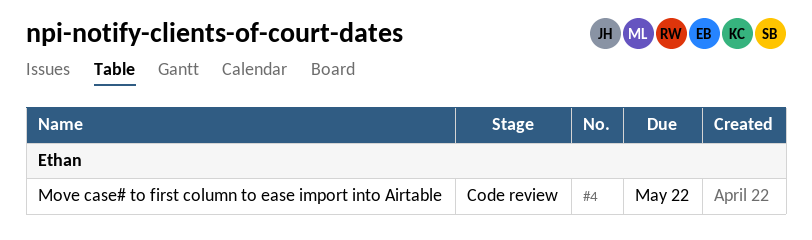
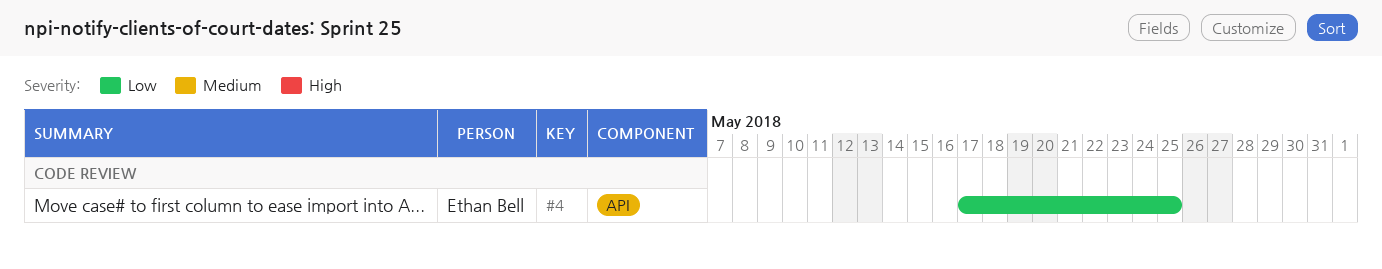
#4, due: May 22 -> May 25

